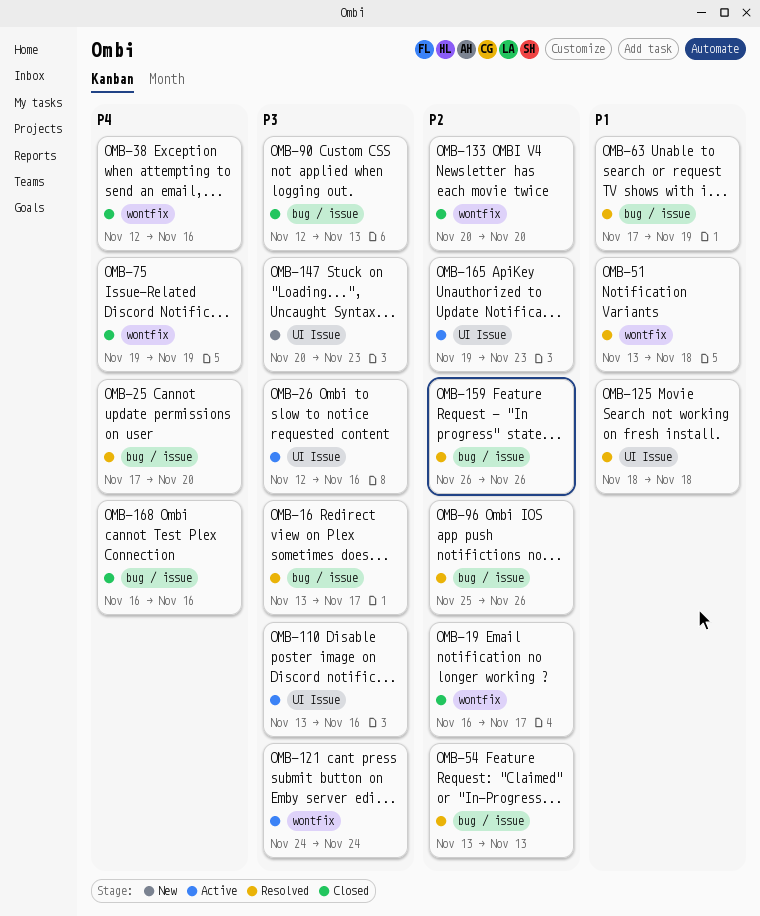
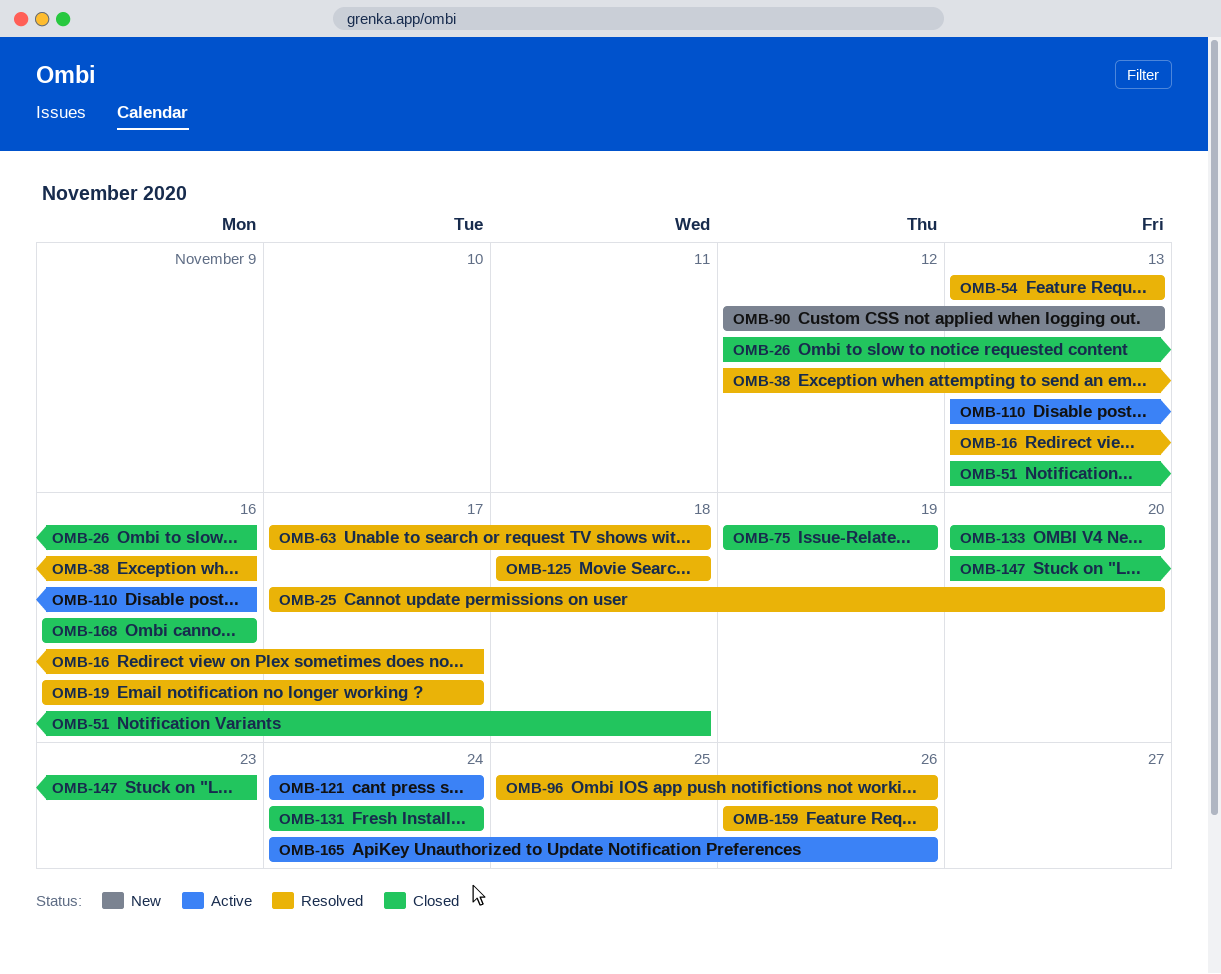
OMB-19, status: Closed -> Resolved
OMB-26, status: Active -> Closed
OMB-38, status: Closed -> Resolved
OMB-51, status: Resolved -> Closed
OMB-63, due: Nov 19 -> Nov 18
OMB-90, status: Closed -> New
OMB-131: none -> present
OMB-147, status: New -> Closed
OMB-165, start: Nov 19 -> Nov 24
OMB-165, due: Nov 23 -> Nov 26

